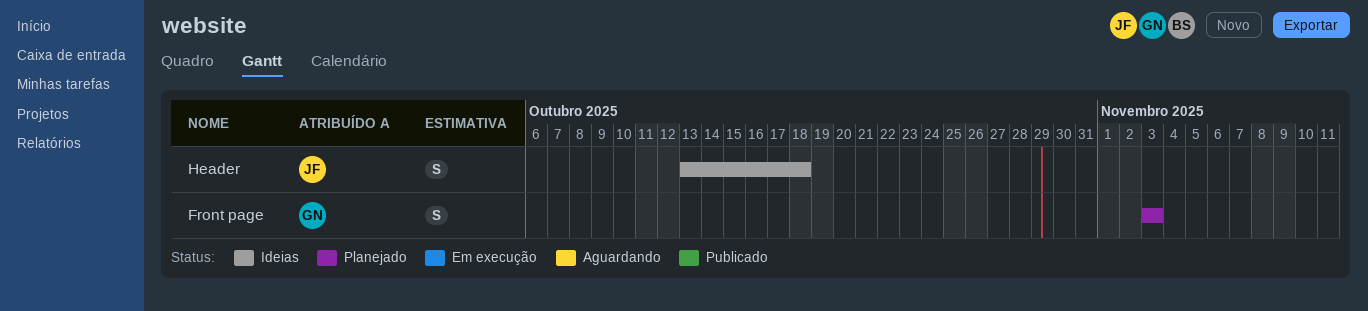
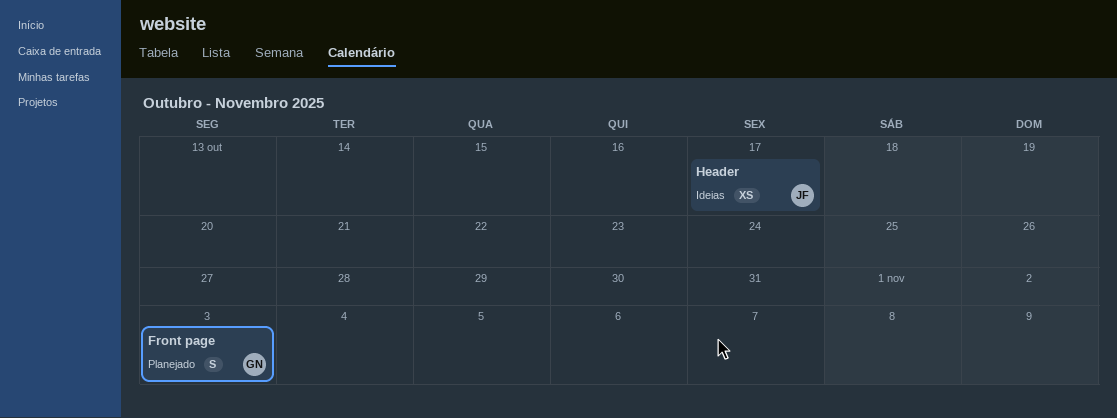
Header, estimate: S -> XS
Header, due: Oct 18 -> Oct 17

